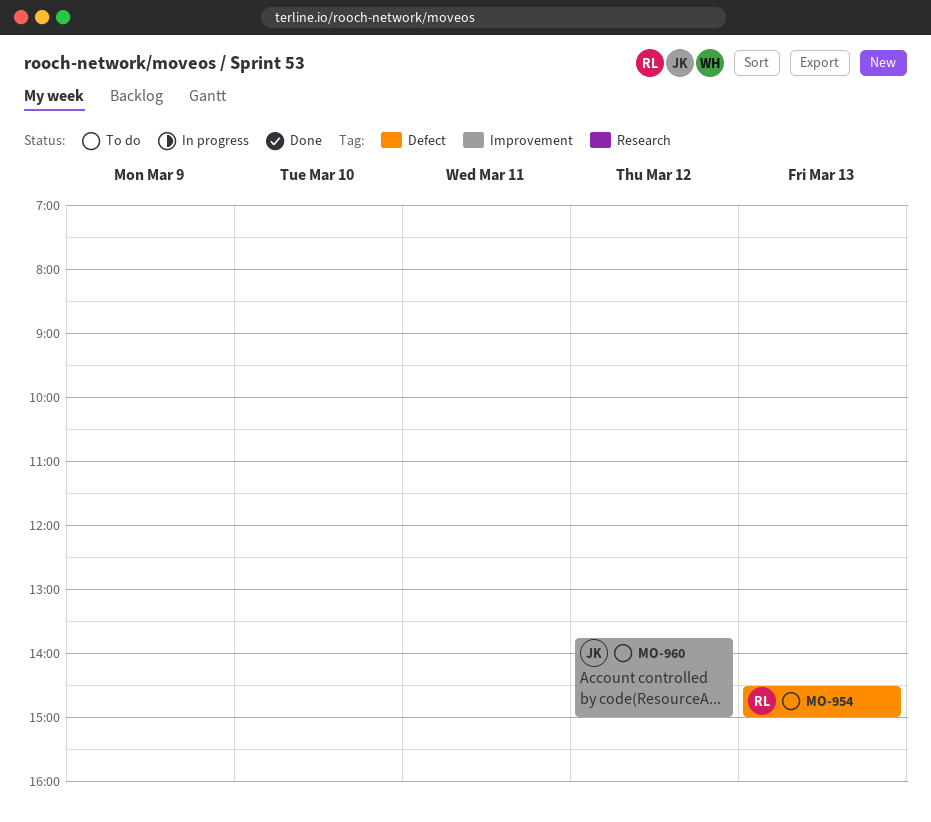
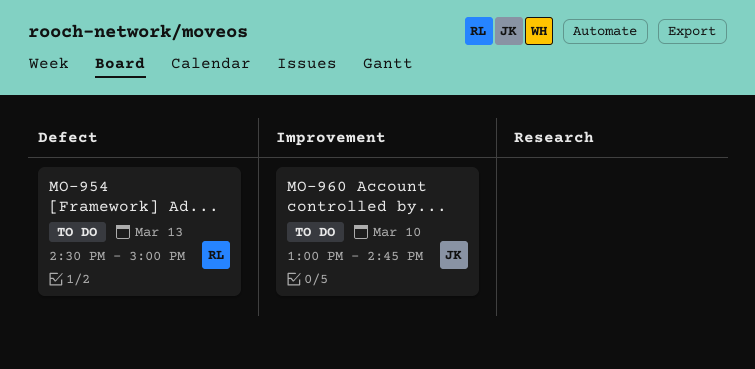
MO-960, day: Mar 12 -> Mar 10
MO-960, begins: 13:45 -> 13:00
MO-960, ends: 15:00 -> 14:45

